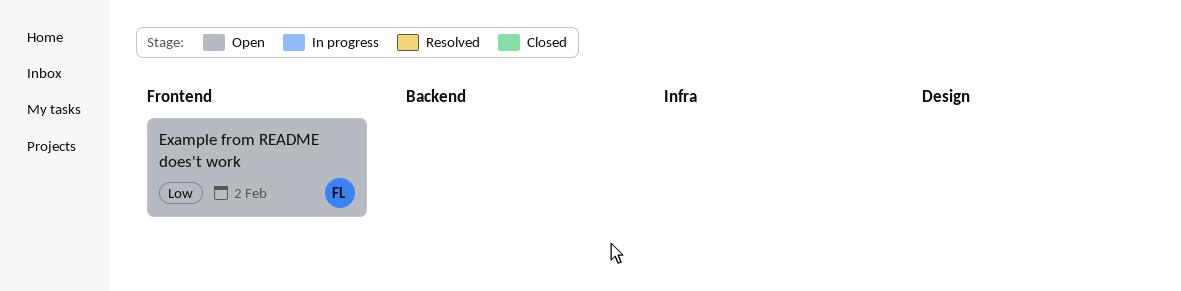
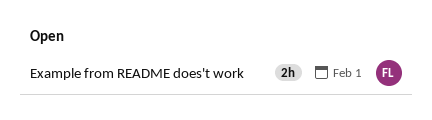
Example from README does't work, due: Feb 2 -> Feb 1

